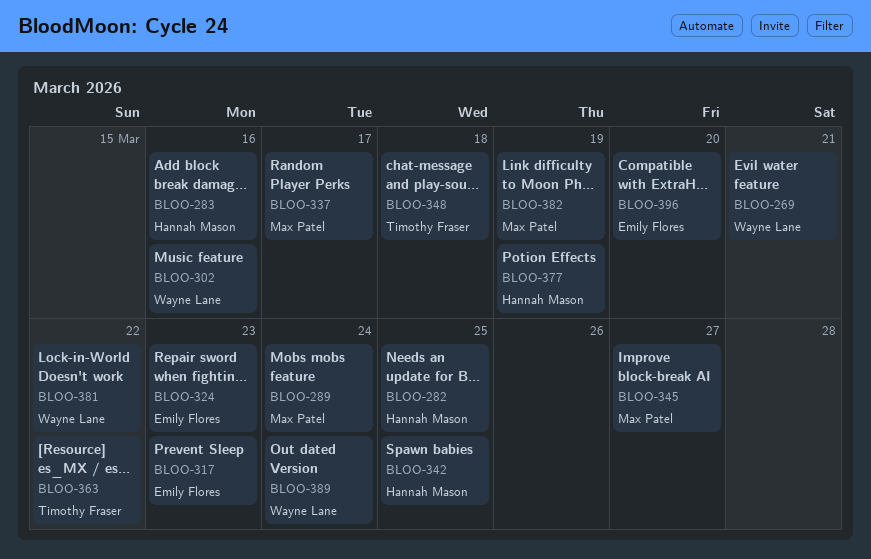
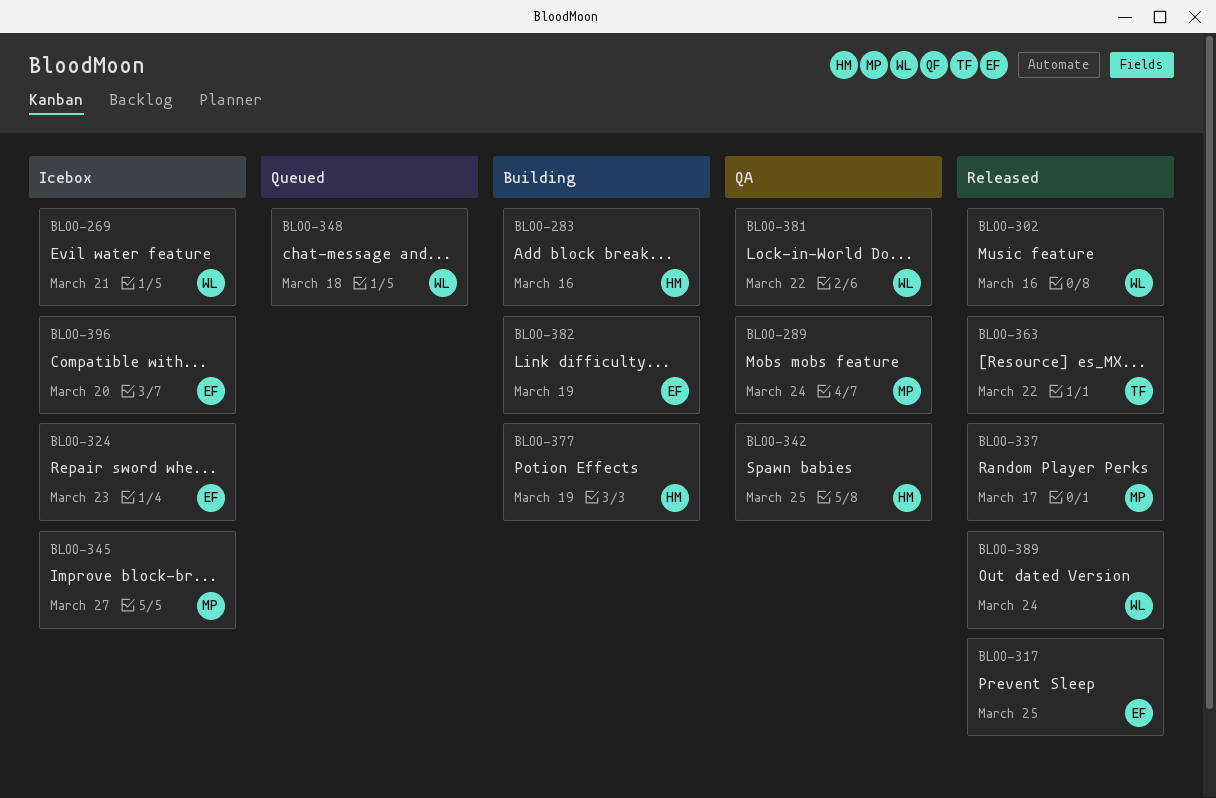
BLOO-282: present -> none
BLOO-317, due: Mar 23 -> Mar 25
BLOO-348, owner: Timothy Fraser -> Wayne Lane
BLOO-382, owner: Max Patel -> Emily Flores

